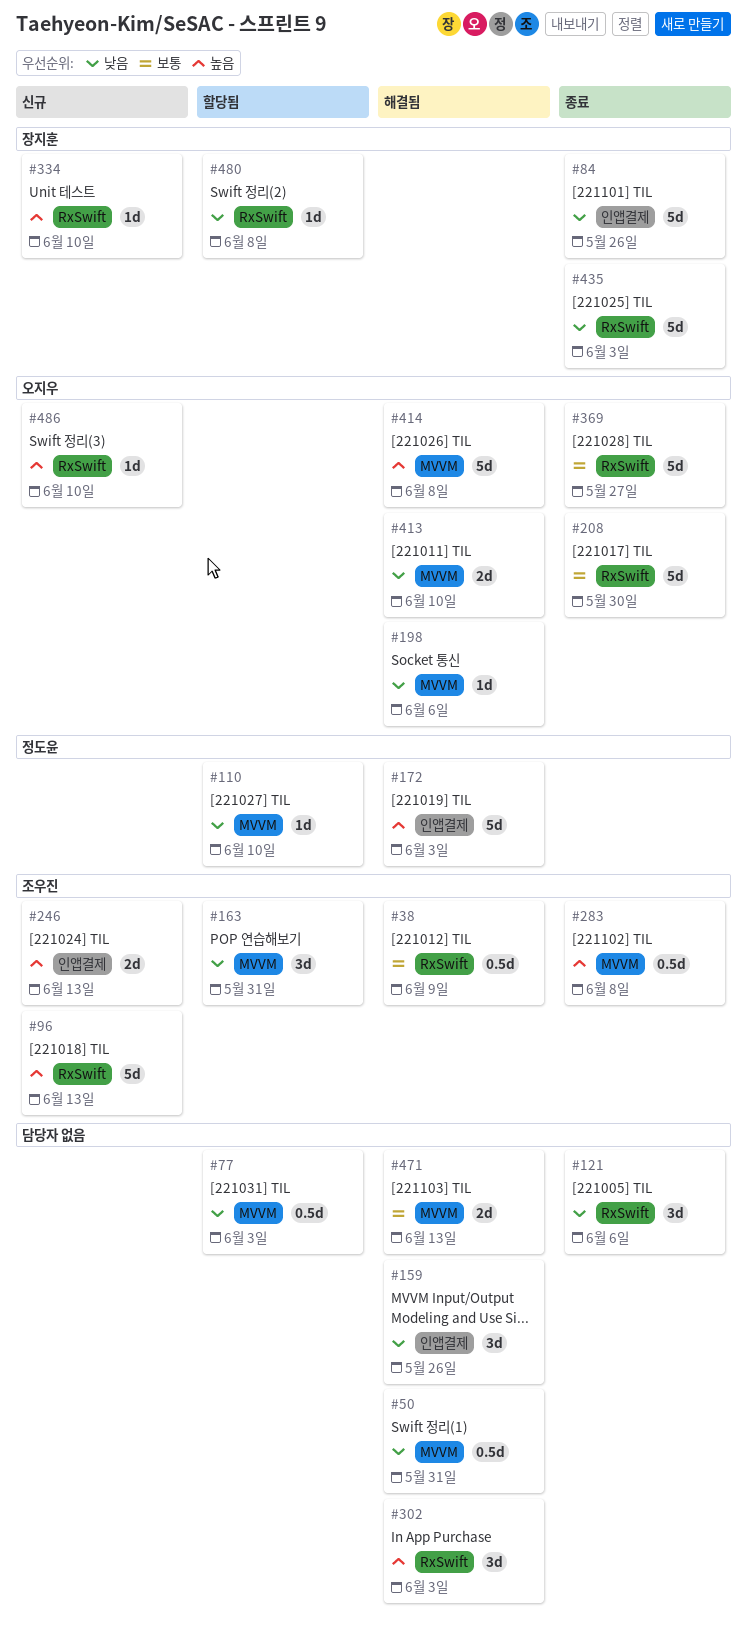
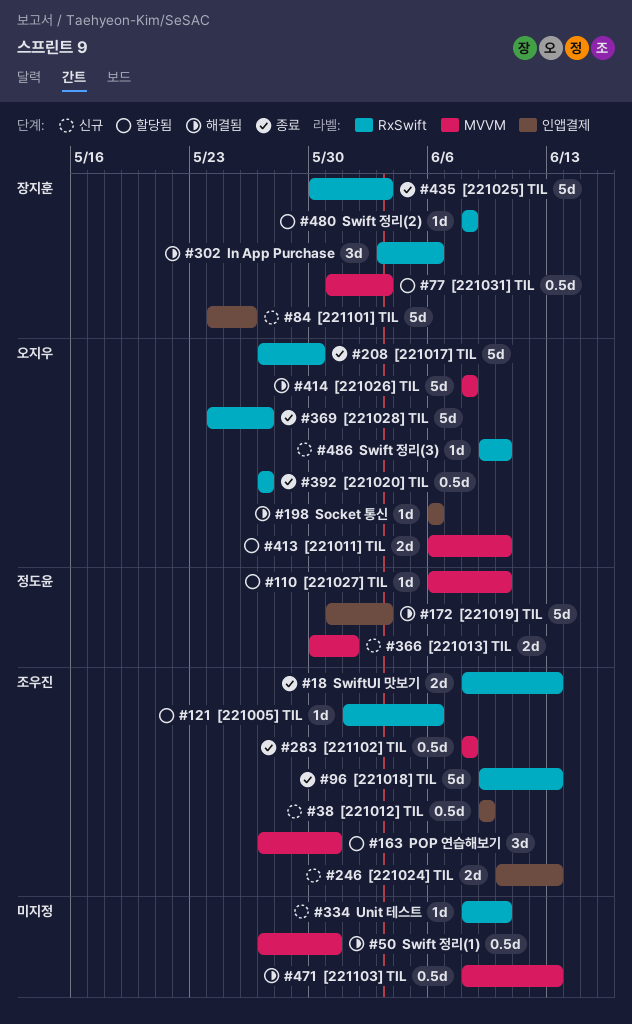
#18: none -> present
#38, status: 해결됨 -> 신규
#38, label: RxSwift -> 인앱결제
#77, owner: none -> 장지훈
#84, status: 종료 -> 신규
#96, status: 신규 -> 종료
#121, status: 종료 -> 할당됨
#121, owner: none -> 조우진
#121, estimate: 3d -> 1d
#159: present -> none
#198, label: MVVM -> 인앱결제
#302, owner: none -> 장지훈
#302, due: Jun 3 -> Jun 6
#334, owner: 장지훈 -> none
#366: none -> present
#392: none -> present
#413, status: 해결됨 -> 할당됨
#471, estimate: 2d -> 0.5d

